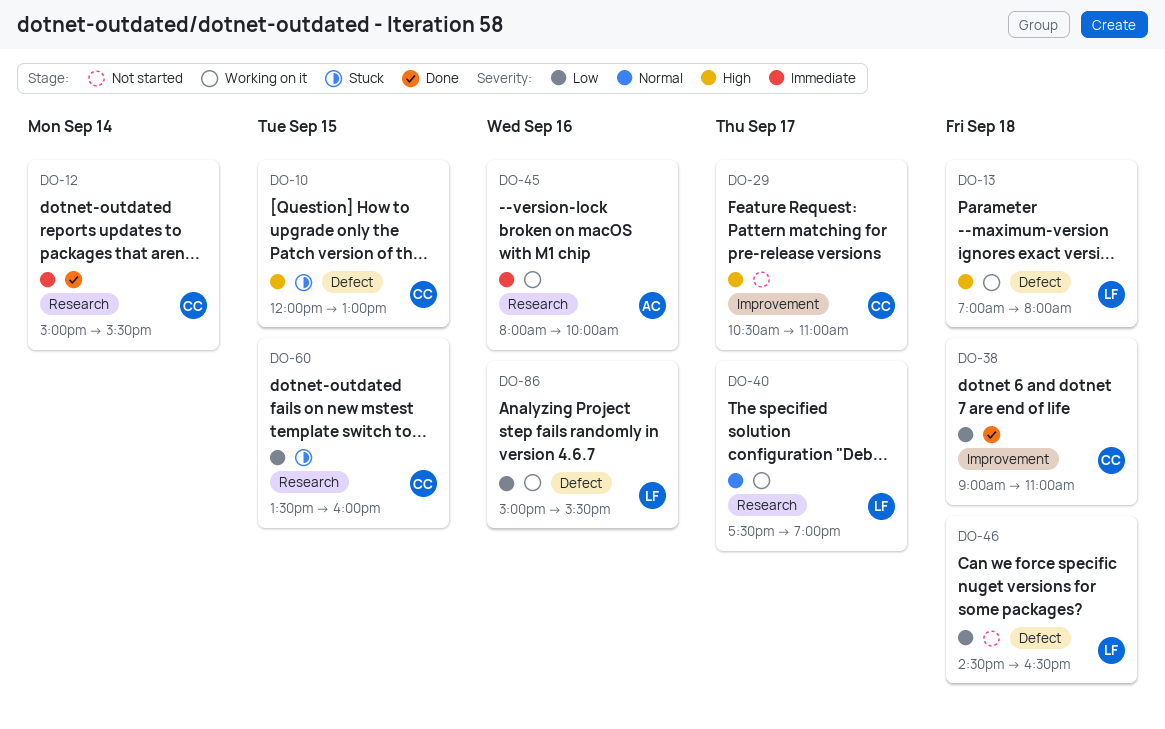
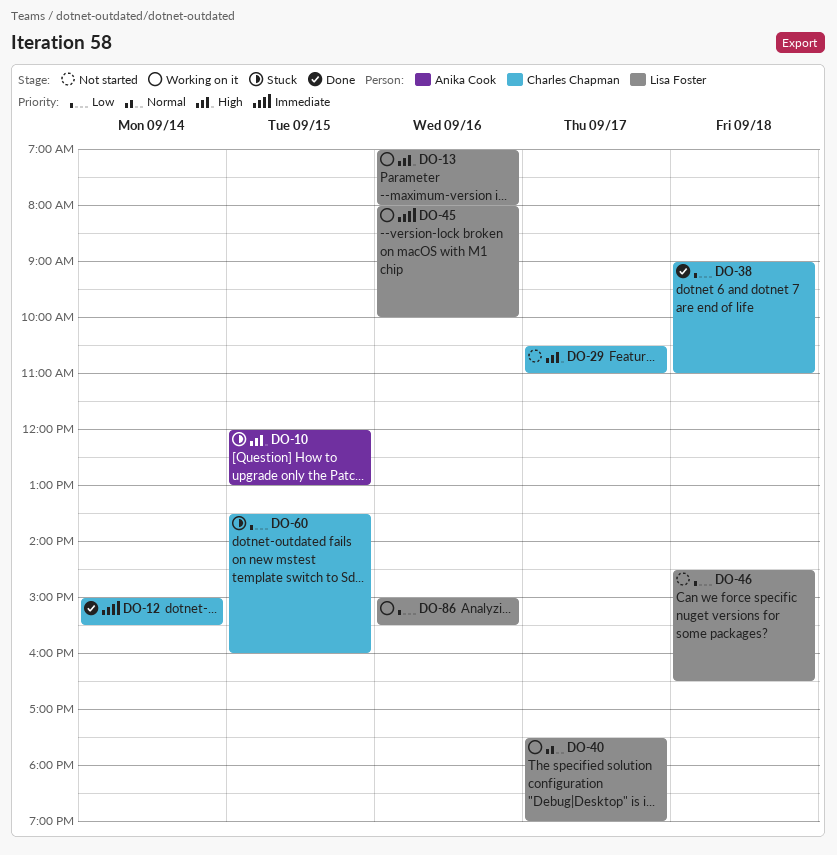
DO-10, owner: Charles Chapman -> Anika Cook
DO-13, day: Sep 18 -> Sep 16
DO-45, owner: Anika Cook -> Lisa Foster

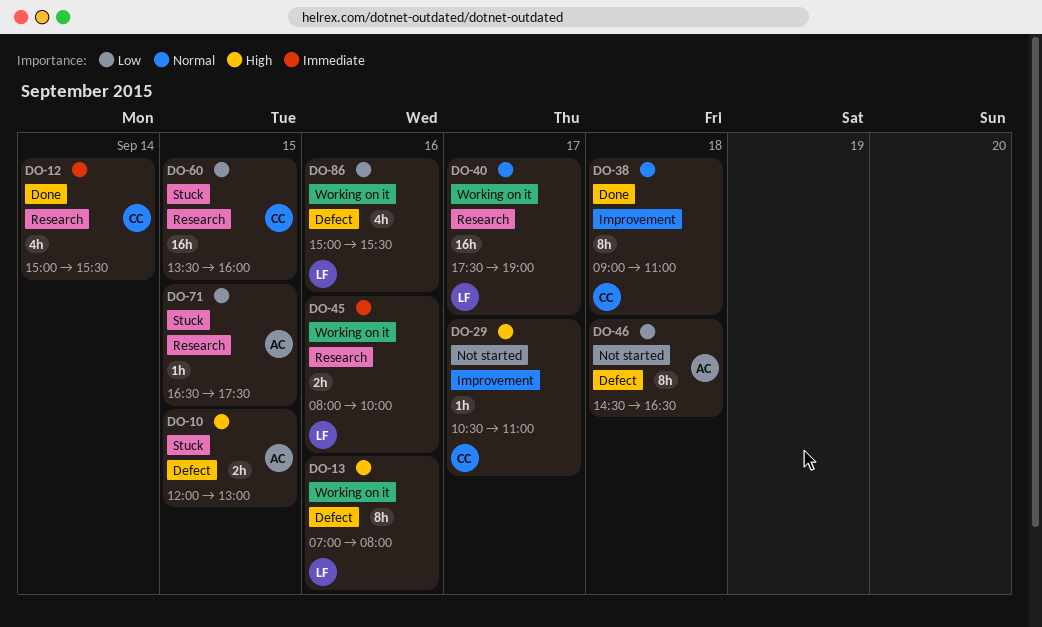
DO-38, priority: Low -> Normal
DO-46, owner: Lisa Foster -> Anika Cook
DO-71: none -> present

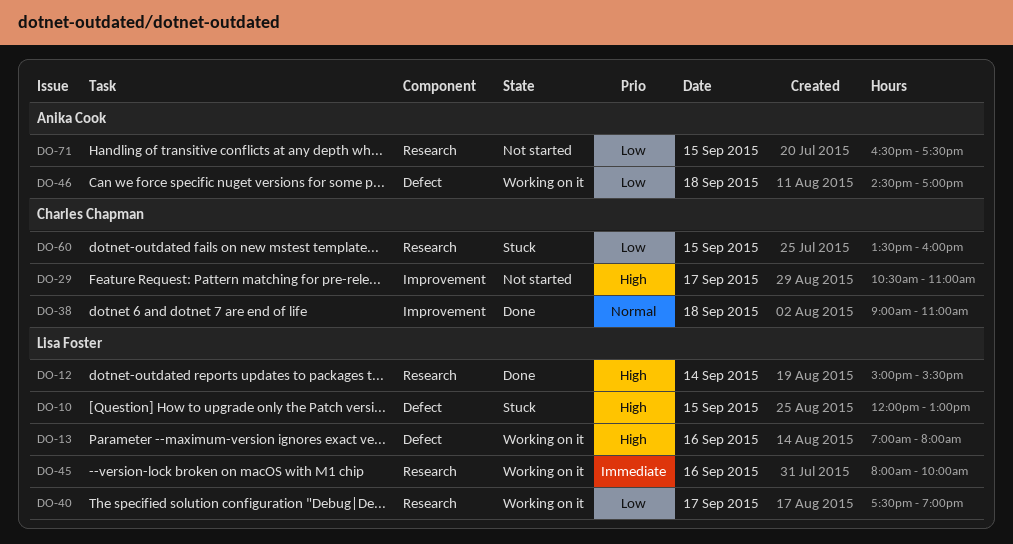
DO-10, owner: Anika Cook -> Lisa Foster
DO-12, owner: Charles Chapman -> Lisa Foster
DO-12, priority: Immediate -> High
DO-40, priority: Normal -> Low
DO-46, status: Not started -> Working on it
DO-46, ends: 16:30 -> 17:00
DO-71, status: Stuck -> Not started
DO-86: present -> none

